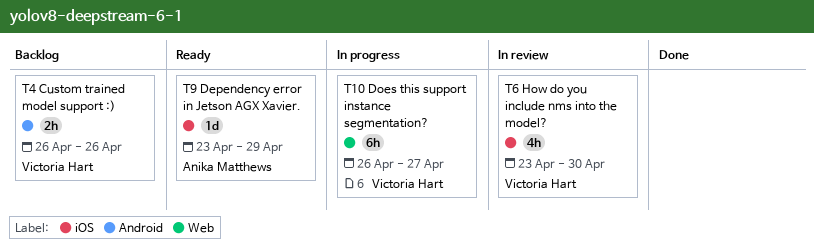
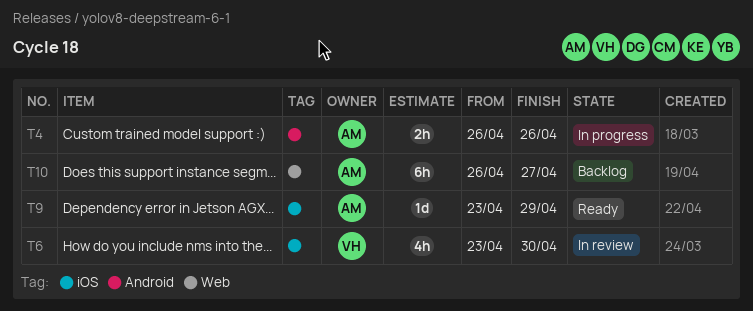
T4, status: Backlog -> In progress
T4, owner: Victoria Hart -> Anika Matthews
T10, status: In progress -> Backlog
T10, owner: Victoria Hart -> Anika Matthews

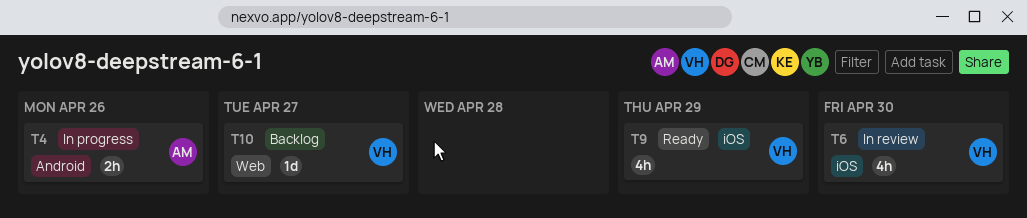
T9, owner: AM -> VH
T9, estimate: 1d -> 4h
T10, owner: AM -> VH
T10, estimate: 6h -> 1d

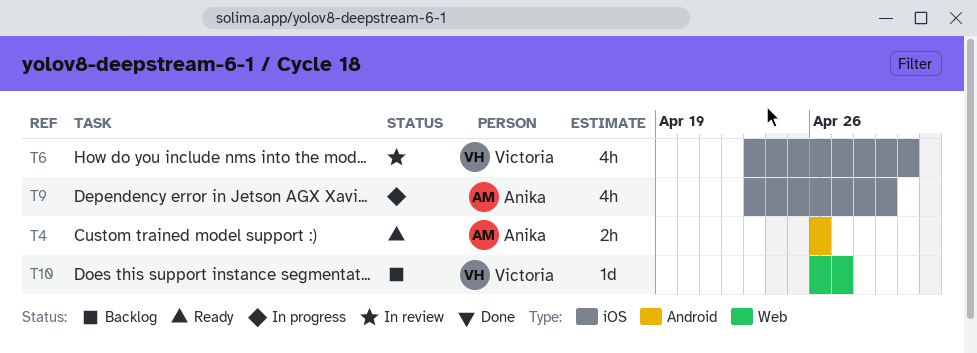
T4, status: In progress -> Ready
T9, status: Ready -> In progress
T9, owner: Victoria -> Anika

